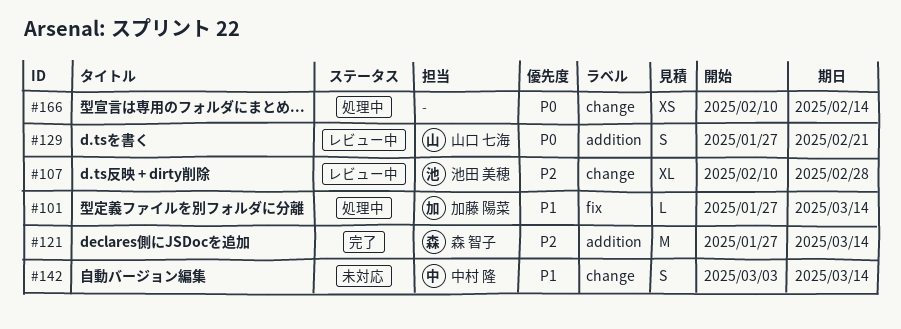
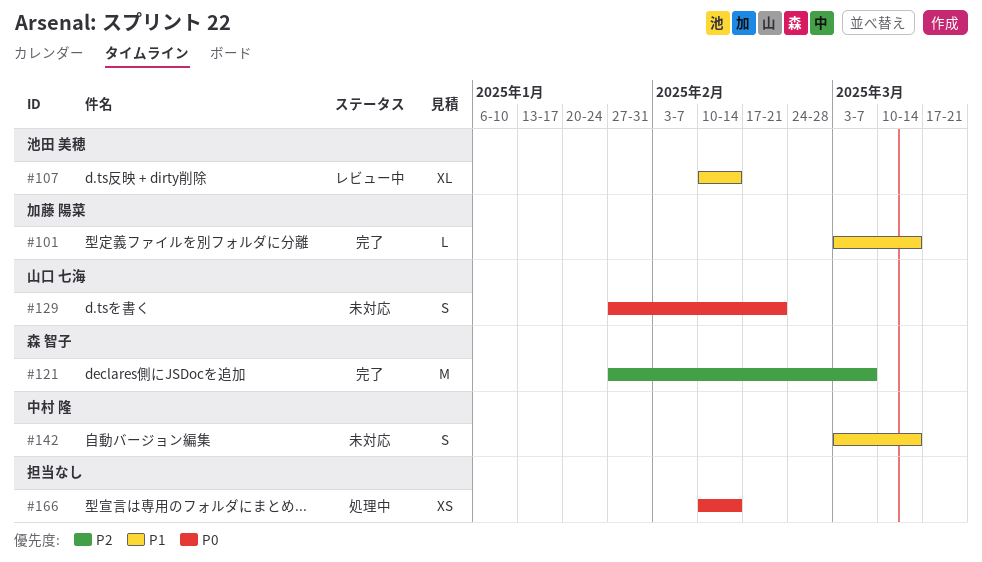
#101, status: 処理中 -> 完了
#101, start: Jan 27 -> Mar 3
#107, priority: P2 -> P1
#107, due: Feb 28 -> Feb 14
#121, due: Mar 14 -> Mar 7
#129, status: レビュー中 -> 未対応

